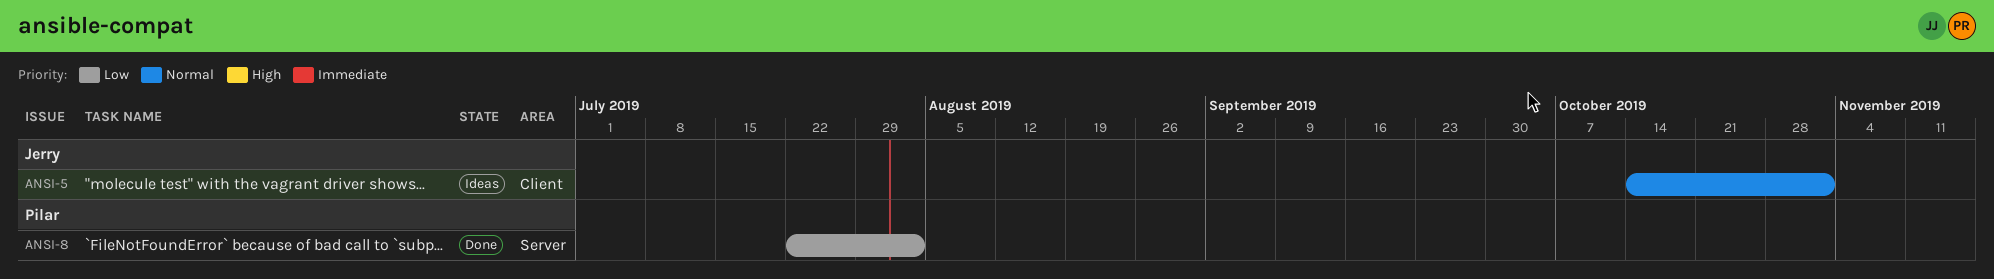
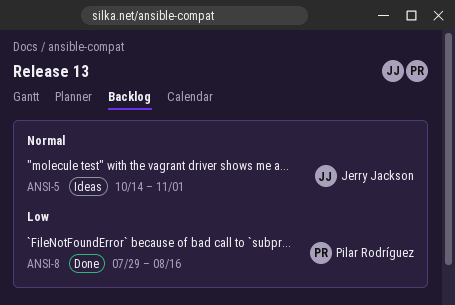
ANSI-8, start: Jul 22 -> Jul 29
ANSI-8, due: Aug 2 -> Aug 16

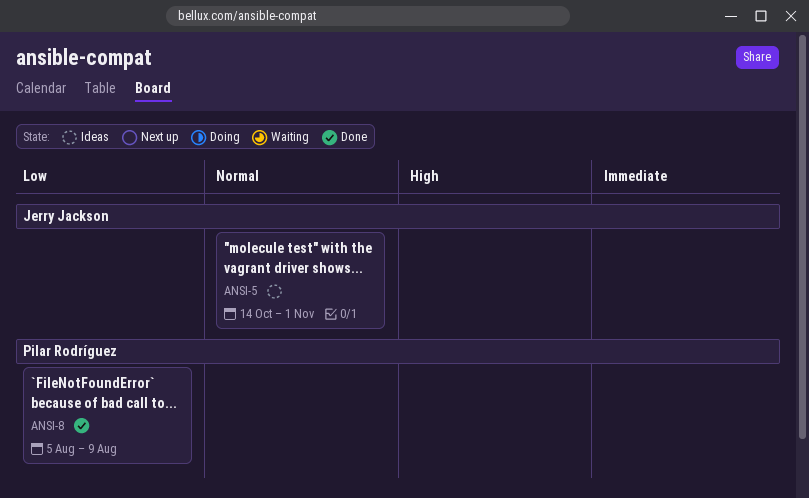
ANSI-8, start: Jul 29 -> Aug 5
ANSI-8, due: Aug 16 -> Aug 9

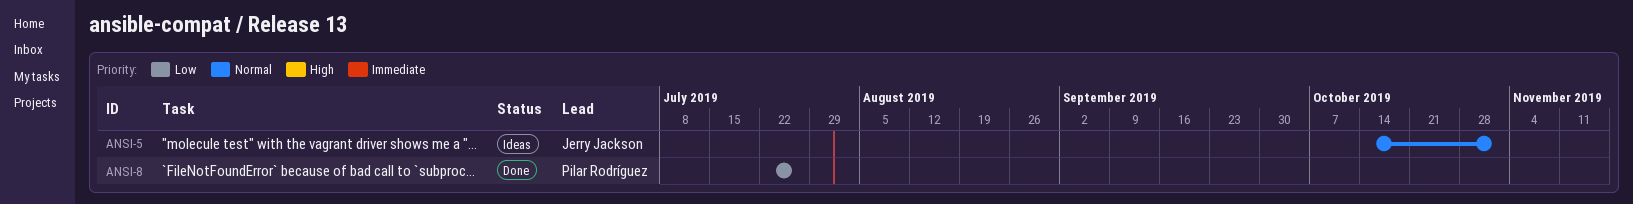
ANSI-8, start: Aug 5 -> Jul 22
ANSI-8, due: Aug 9 -> Jul 26

